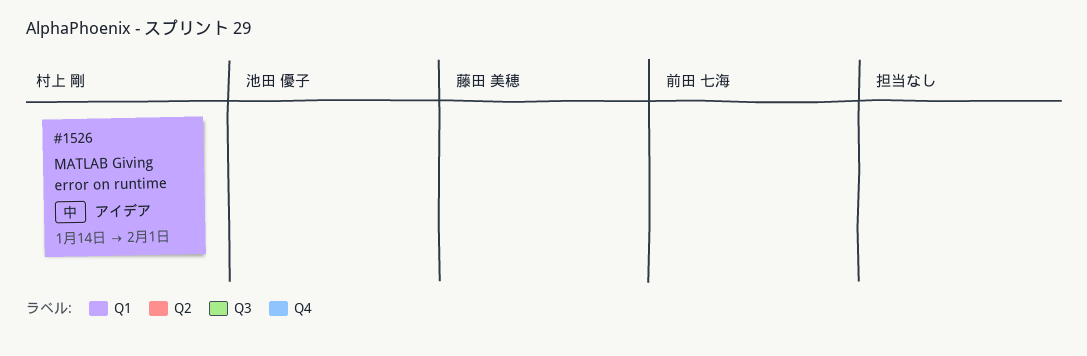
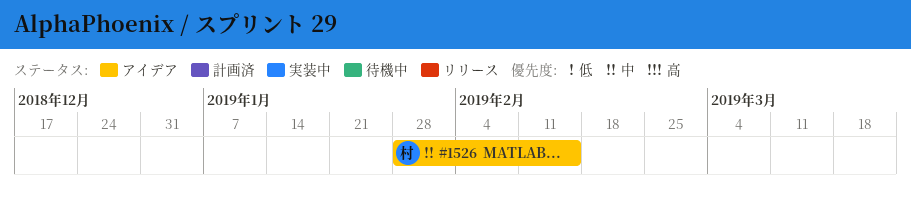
#1526, start: Jan 14 -> Jan 28
#1526, due: Feb 1 -> Feb 15

